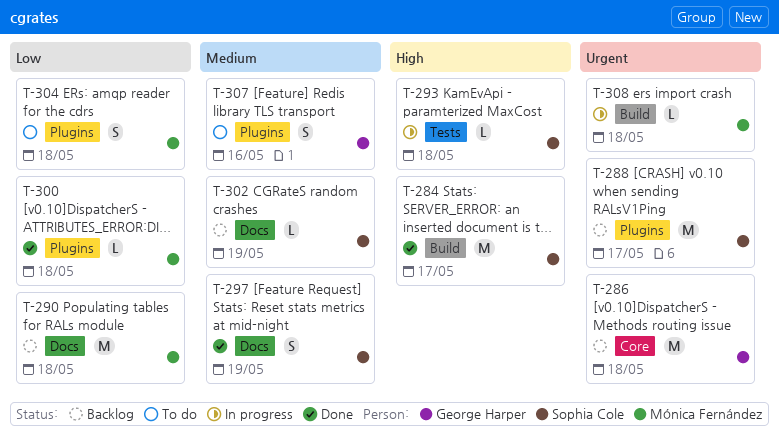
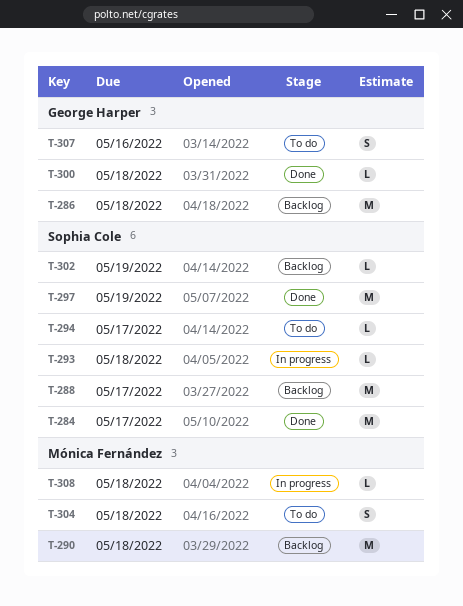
T-294: none -> present
T-297, estimate: S -> M
T-300, owner: Mónica Fernández -> George Harper

